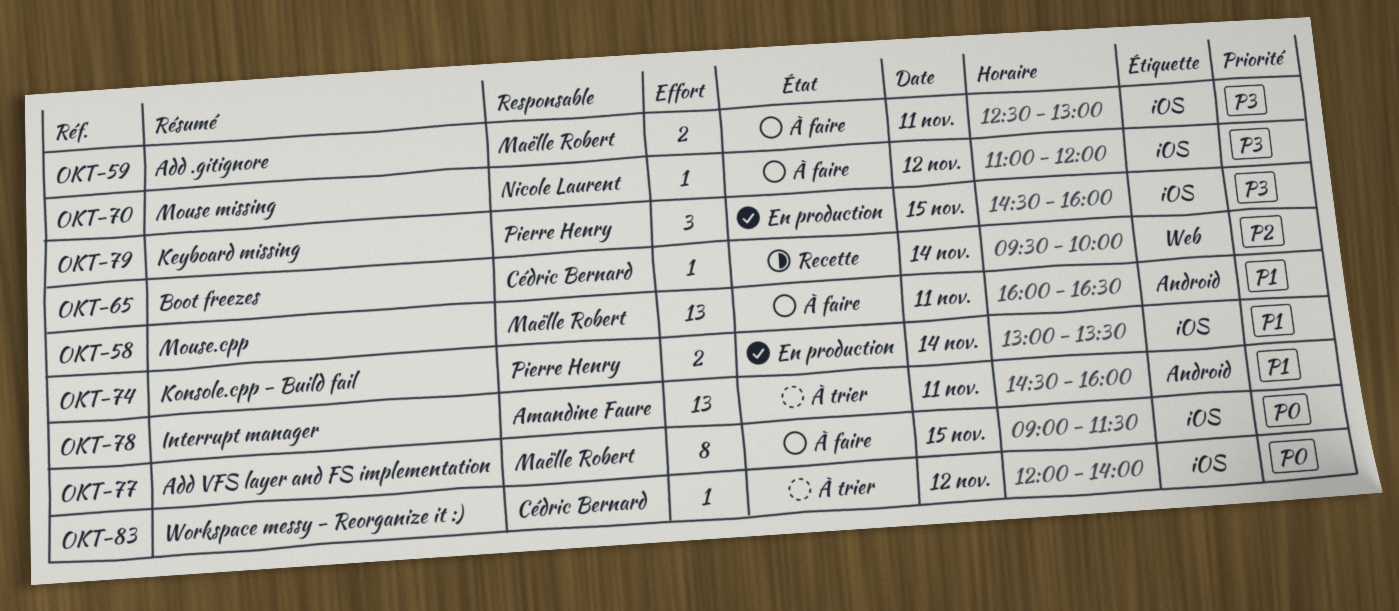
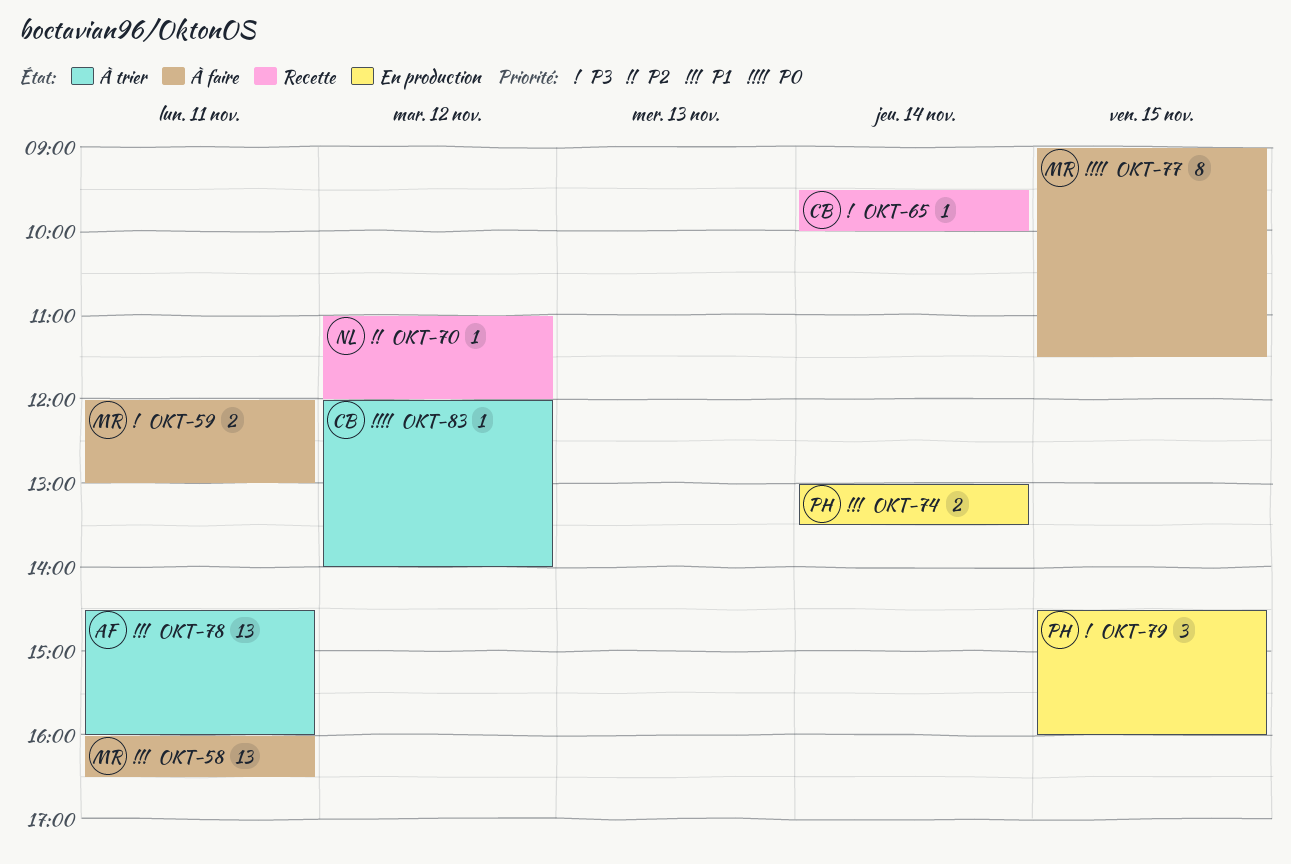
OKT-59, begins: 12:30 -> 12:00
OKT-65, priority: P2 -> P3
OKT-70, status: À faire -> Recette
OKT-70, priority: P3 -> P2

